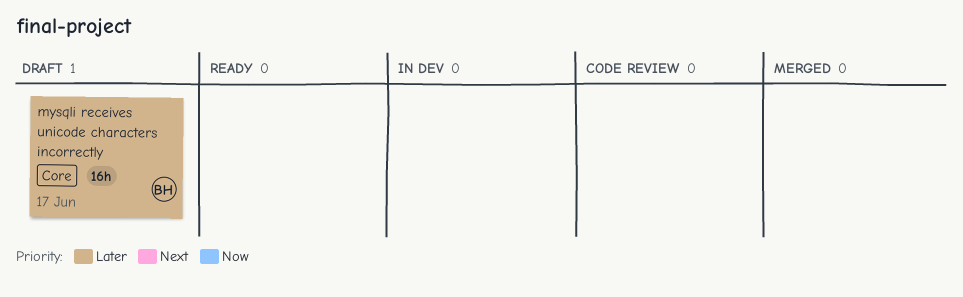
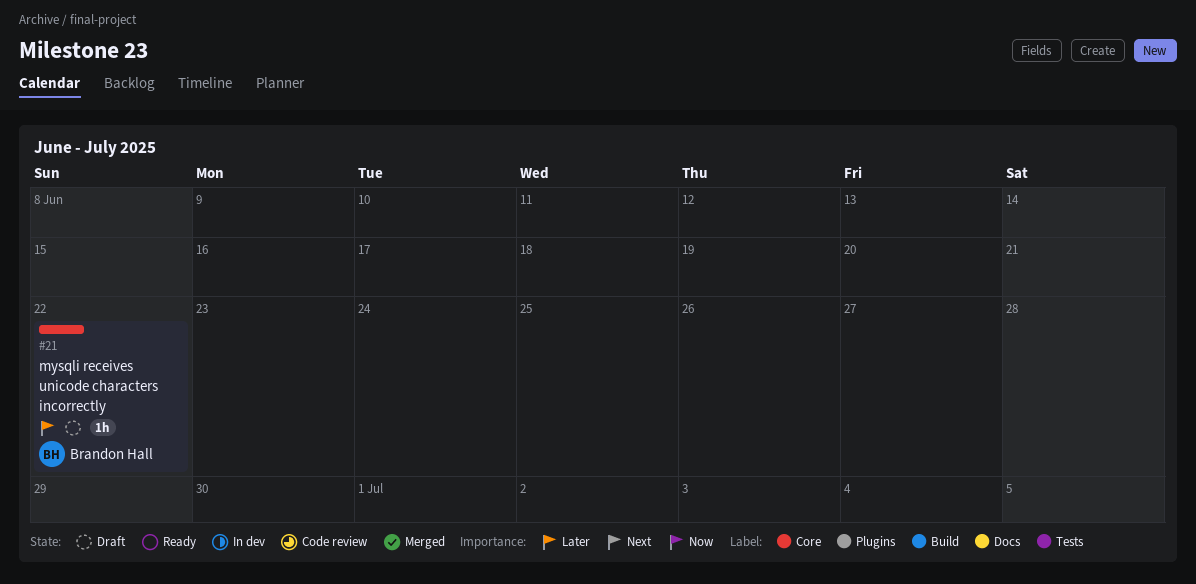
mysqli receives unicode characters incorrectly, estimate: 16h -> 1h
mysqli receives unicode characters incorrectly, due: Jun 17 -> Jun 22

